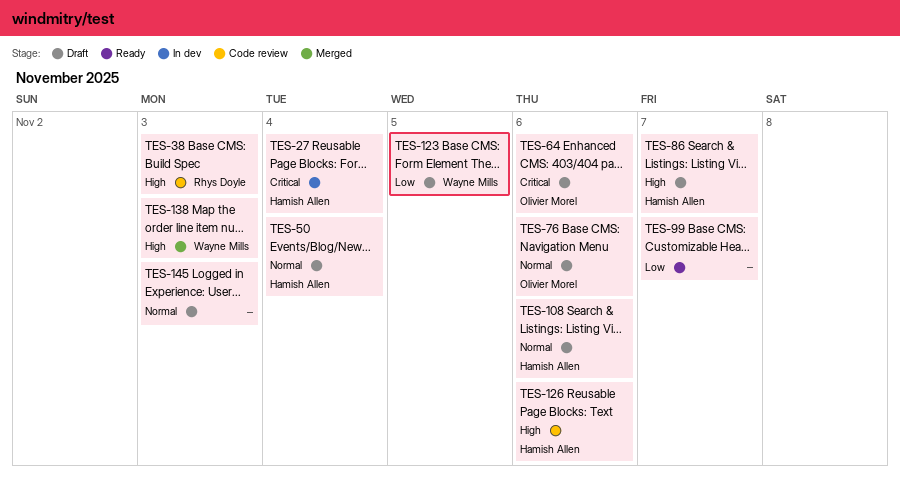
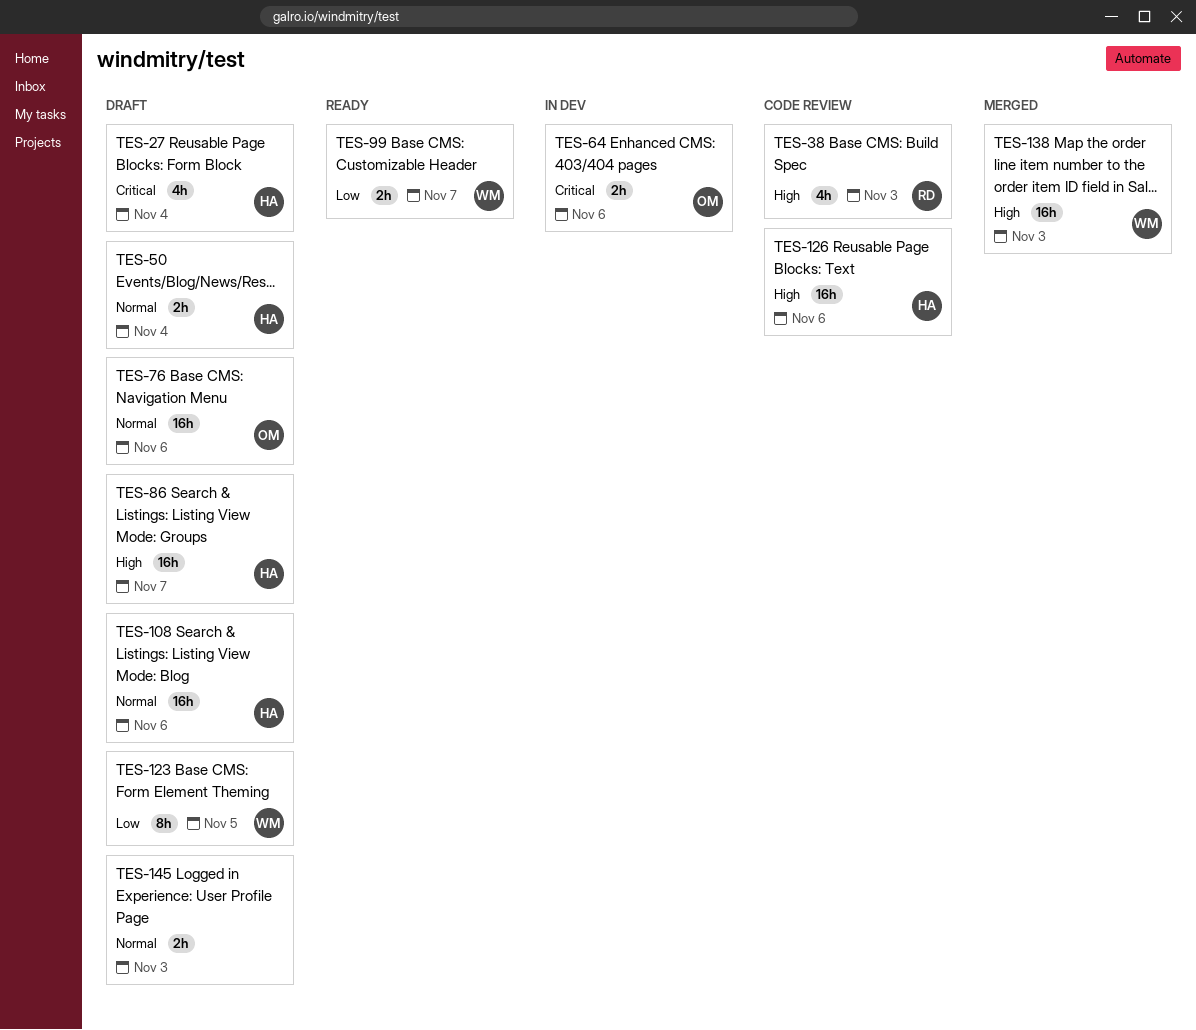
TES-27, status: In dev -> Draft
TES-64, status: Draft -> In dev
TES-99, owner: none -> Wayne Mills

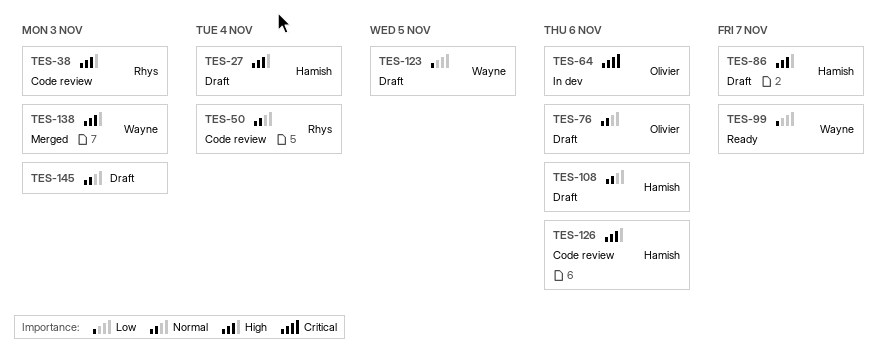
TES-27, priority: Critical -> High
TES-50, status: Draft -> Code review
TES-50, owner: Hamish -> Rhys

